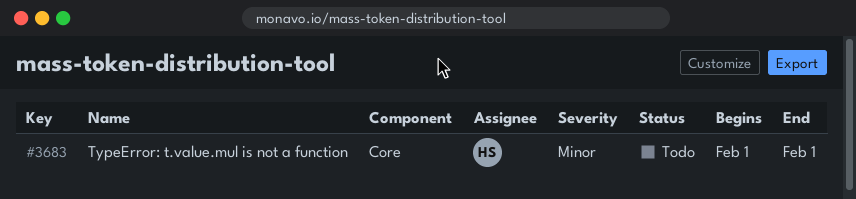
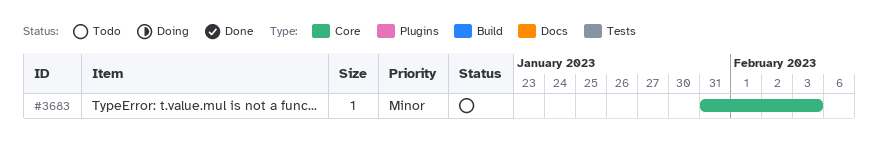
#3683, start: Feb 1 -> Jan 31
#3683, due: Feb 1 -> Feb 3

